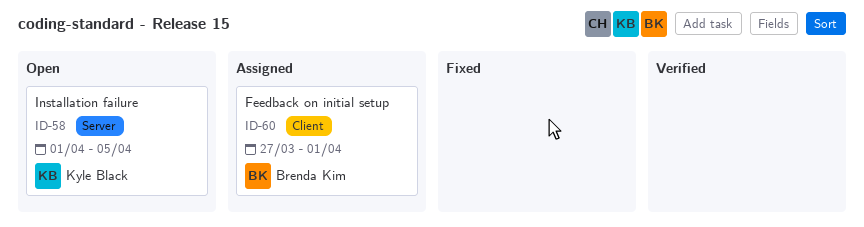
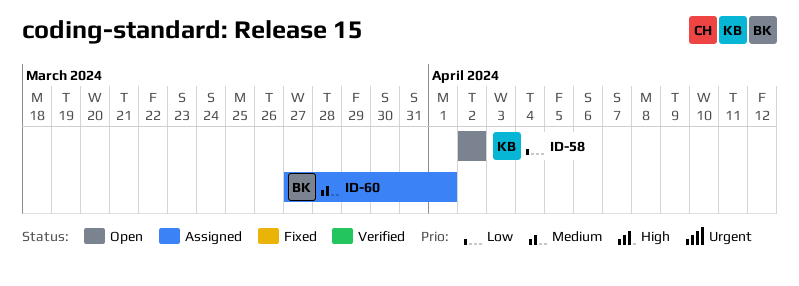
ID-58, start: Apr 1 -> Apr 2
ID-58, due: Apr 5 -> Apr 2

